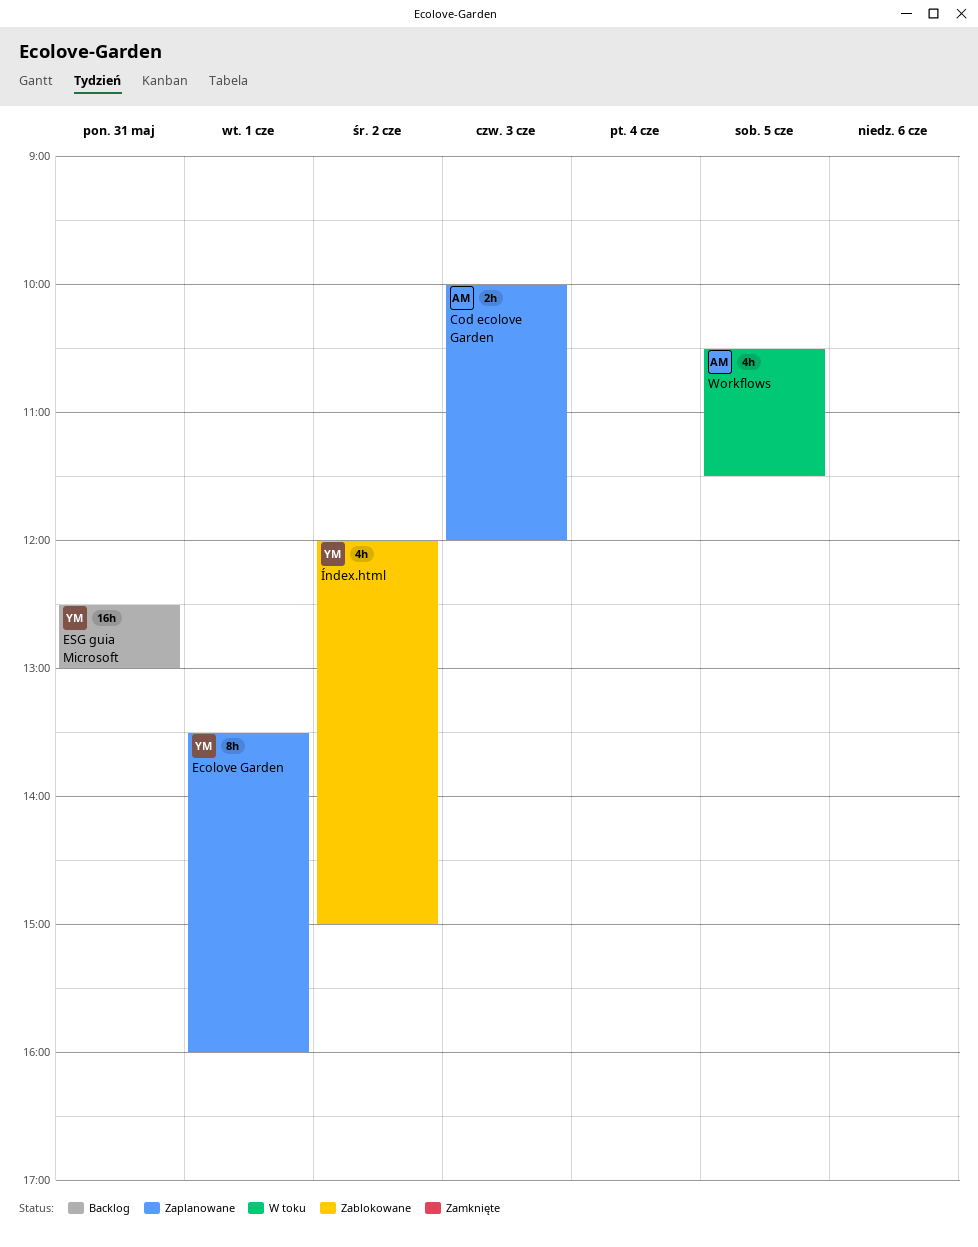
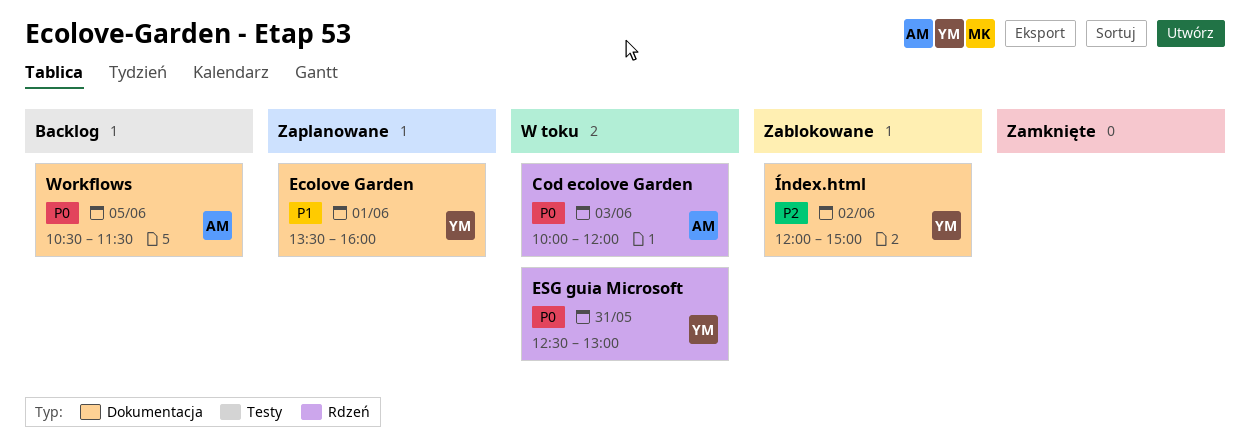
Cod ecolove Garden, status: Zaplanowane -> W toku
ESG guia Microsoft, status: Backlog -> W toku
Workflows, status: W toku -> Backlog

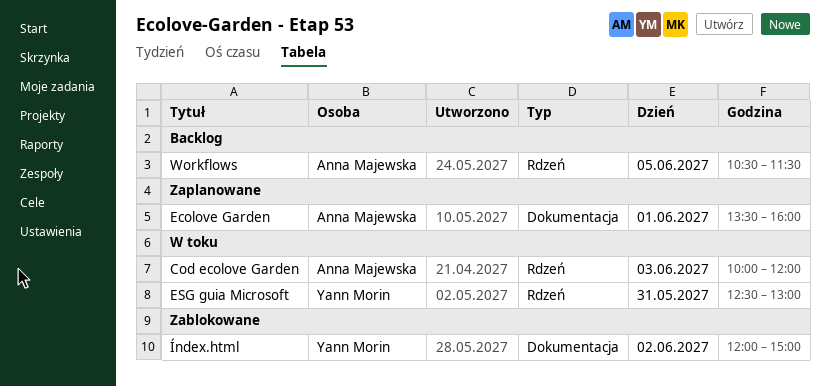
Ecolove Garden, owner: Yann Morin -> Anna Majewska
Workflows, label: Dokumentacja -> Rdzeń

